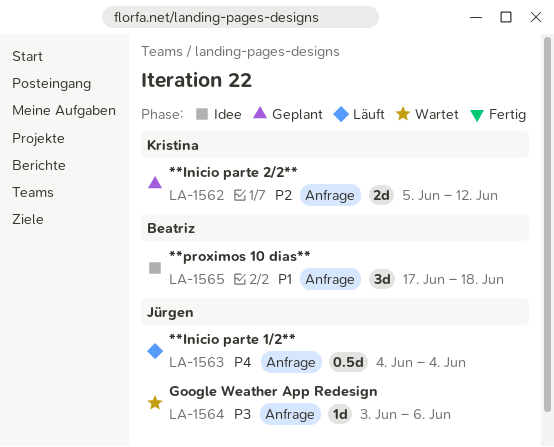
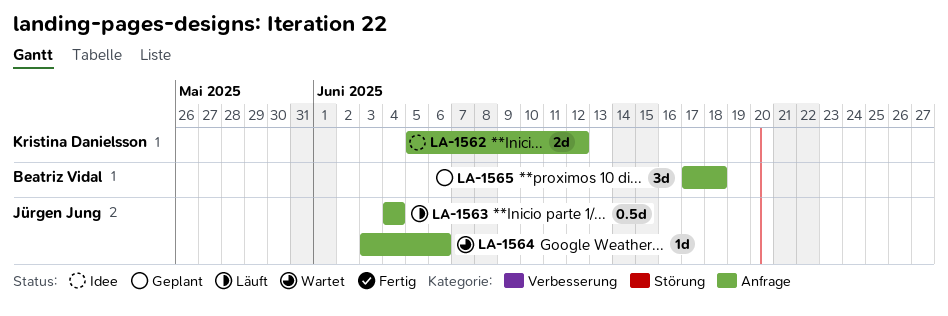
LA-1562, status: Geplant -> Idee
LA-1565, status: Idee -> Geplant

